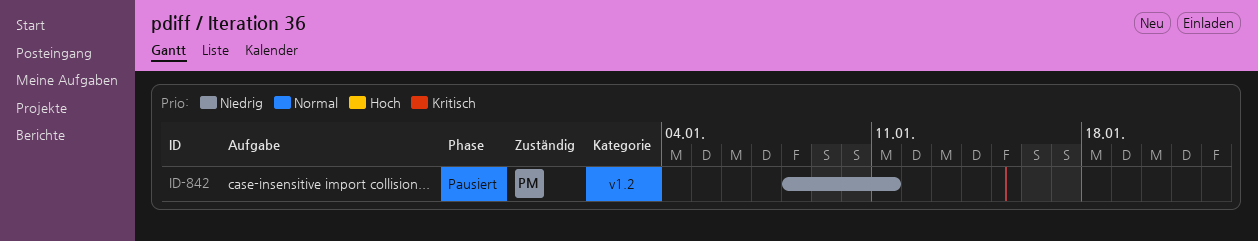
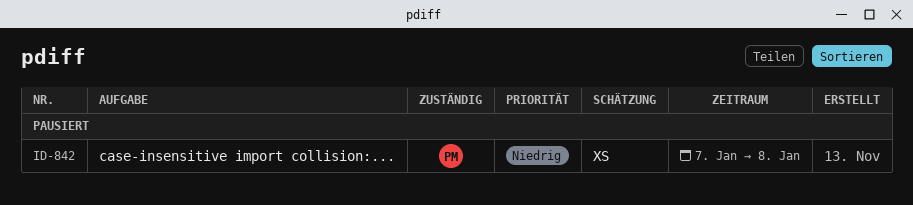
ID-842, start: Jan 8 -> Jan 7
ID-842, due: Jan 11 -> Jan 8

